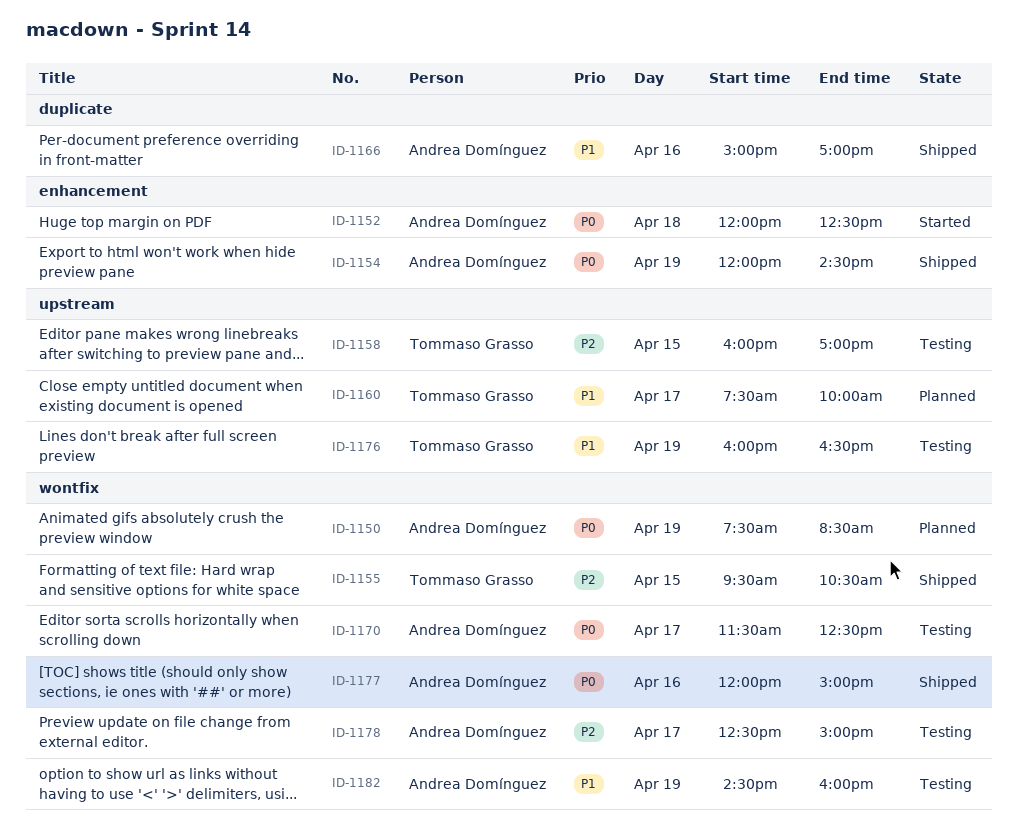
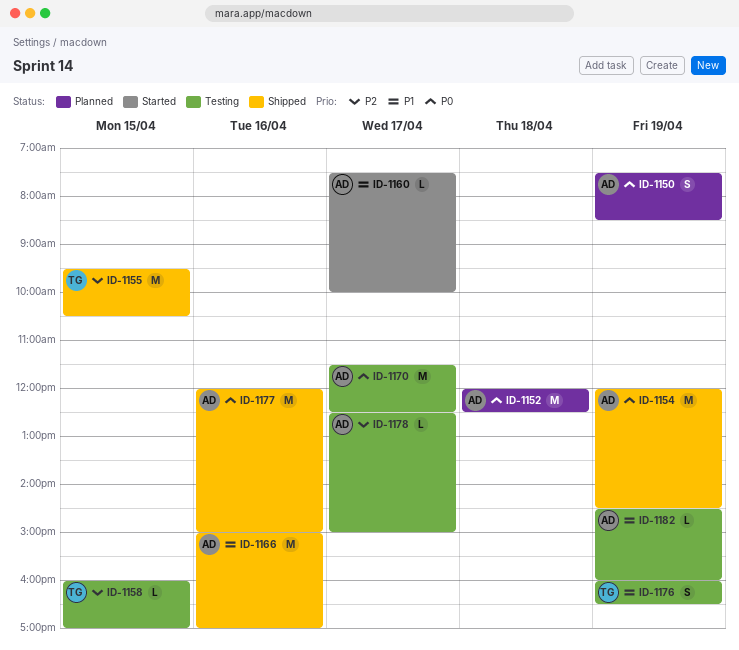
ID-1152, status: Started -> Planned
ID-1160, status: Planned -> Started
ID-1160, owner: Tommaso Grasso -> Andrea Domínguez

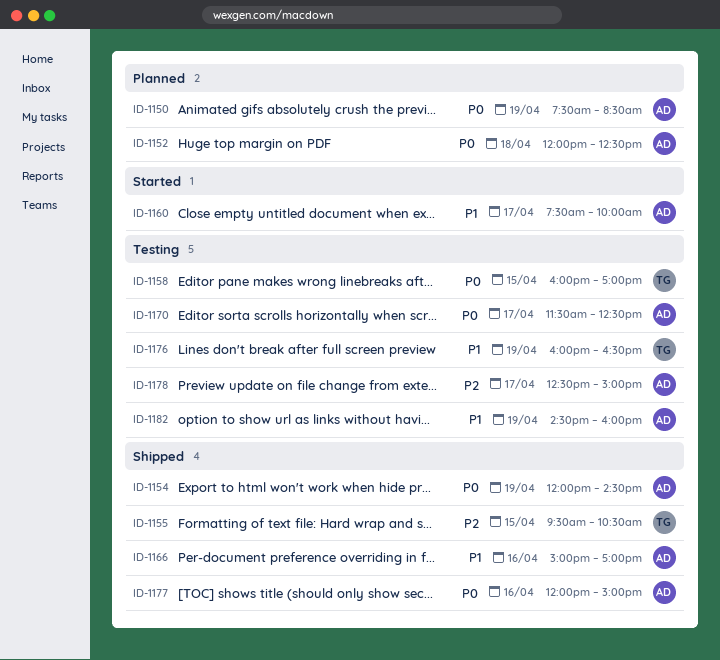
ID-1158, priority: P2 -> P0

